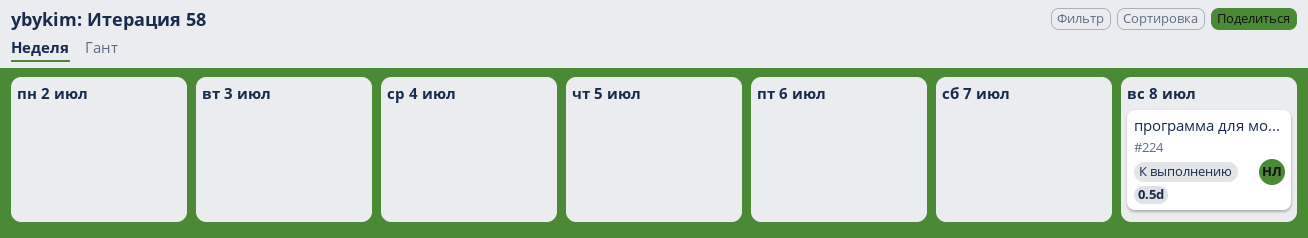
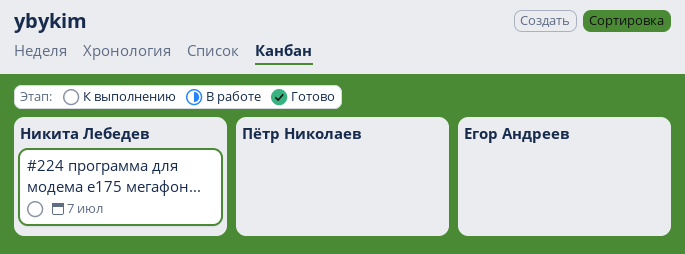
#224, due: Jul 8 -> Jul 7

